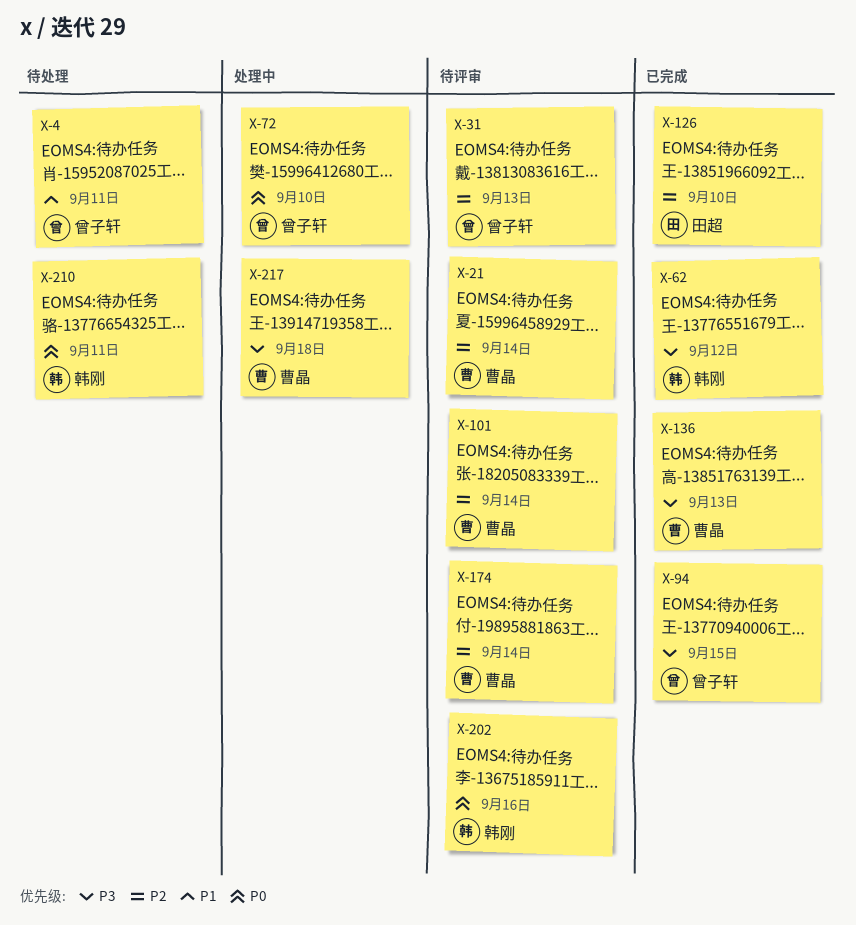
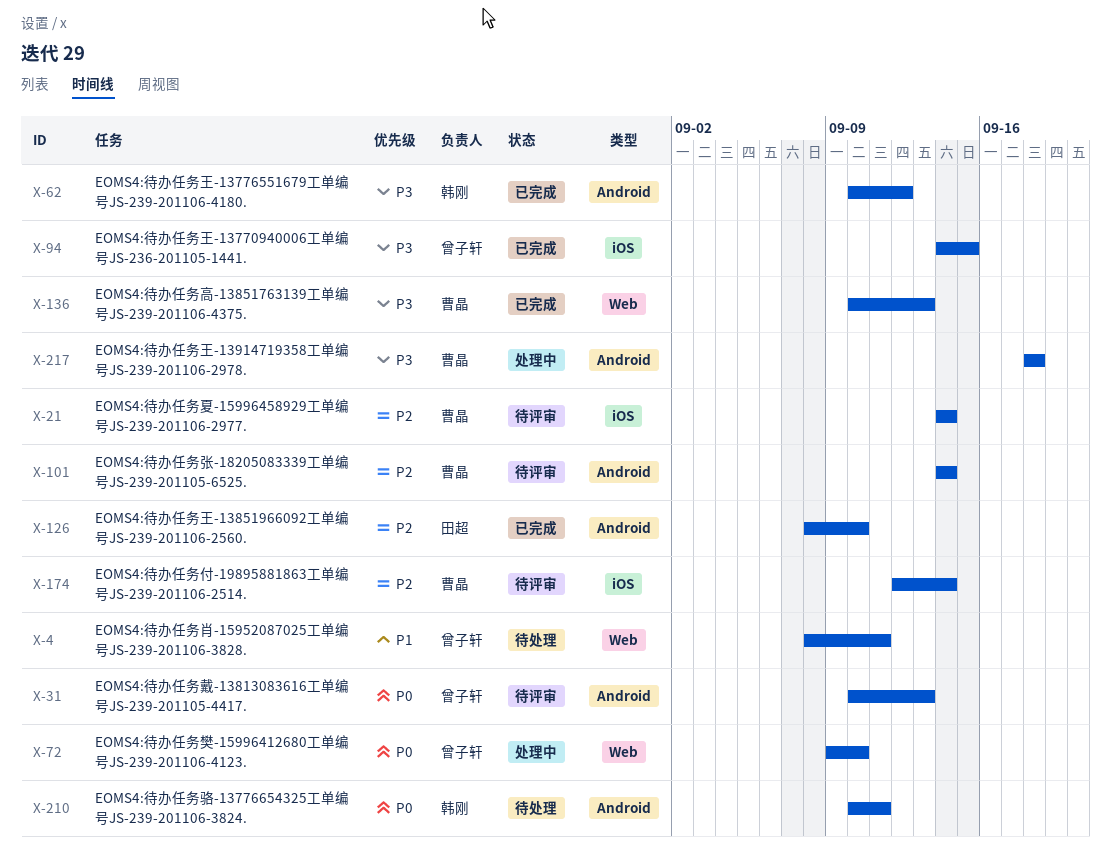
X-31, priority: P2 -> P0
X-202: present -> none

